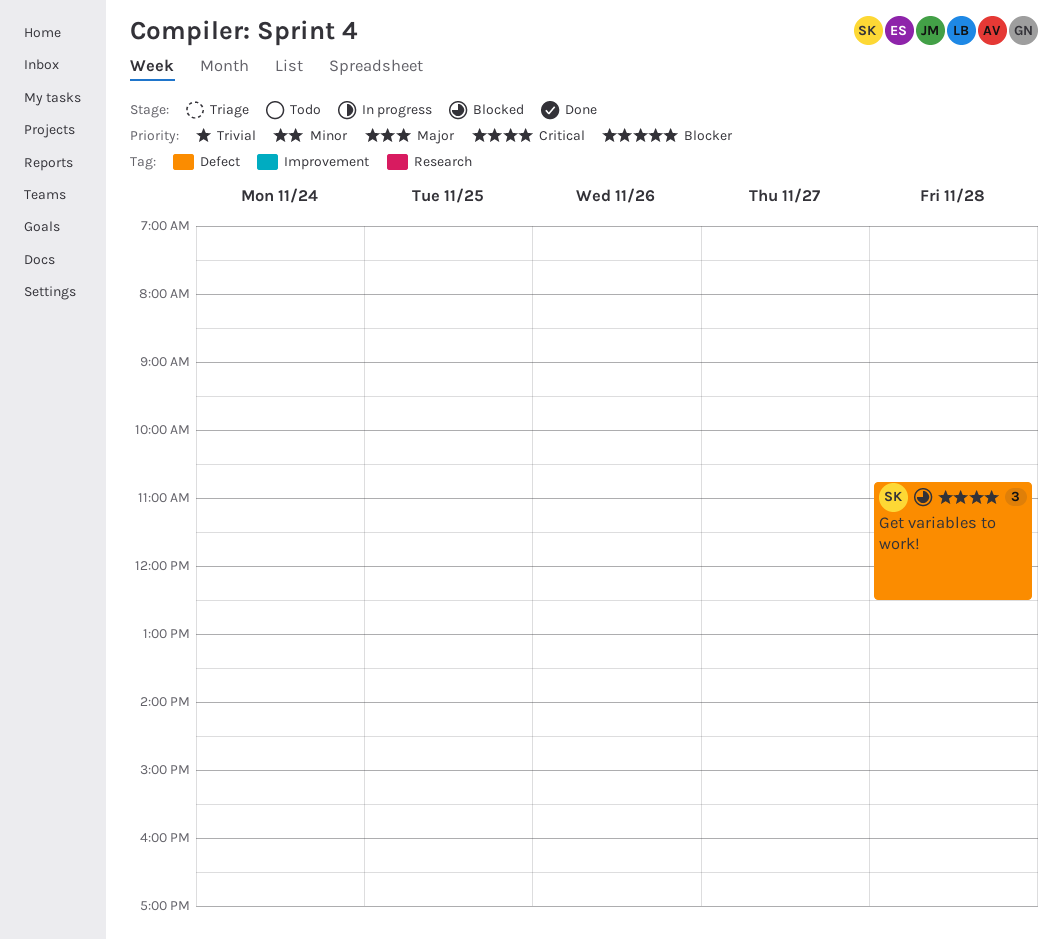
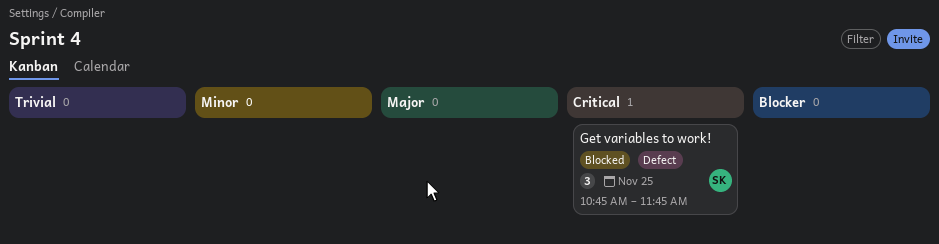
Get variables to work!, day: Nov 28 -> Nov 25
Get variables to work!, ends: 12:30 -> 11:45

